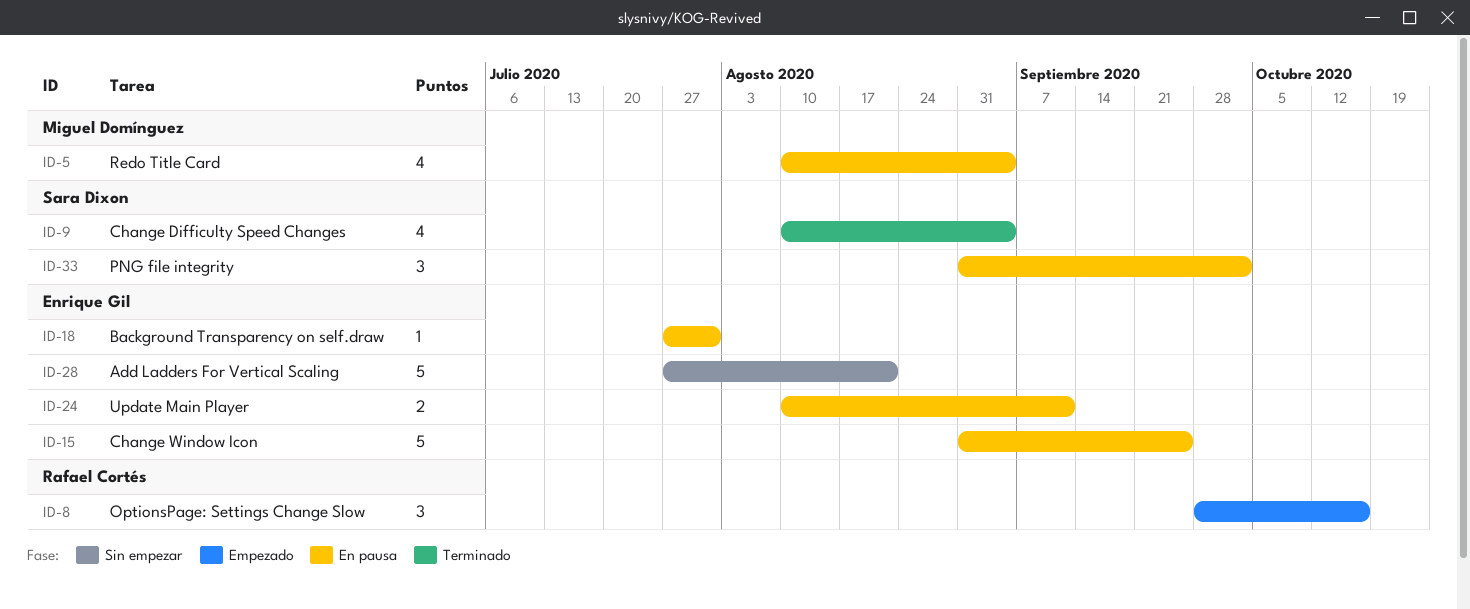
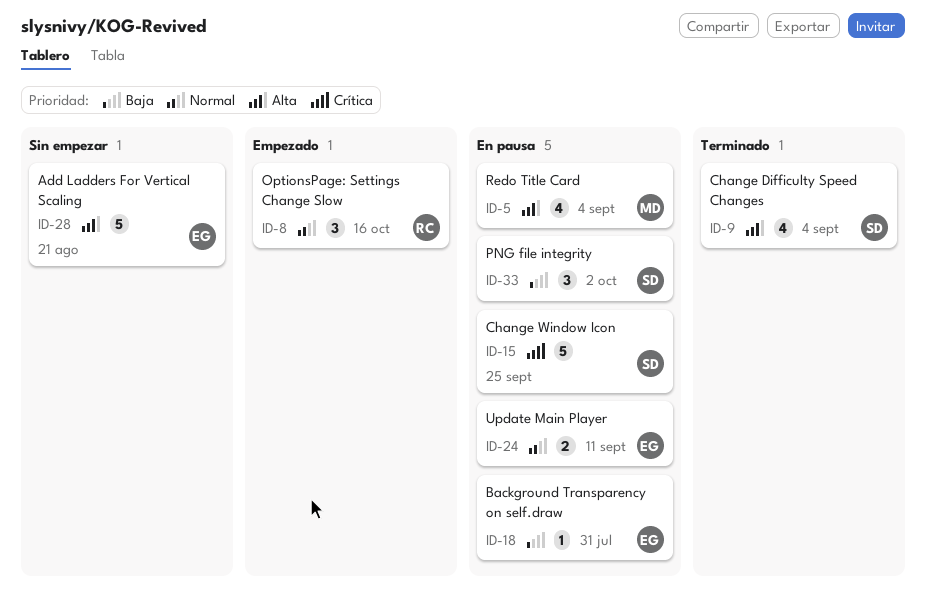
ID-15, owner: Enrique Gil -> Sara Dixon

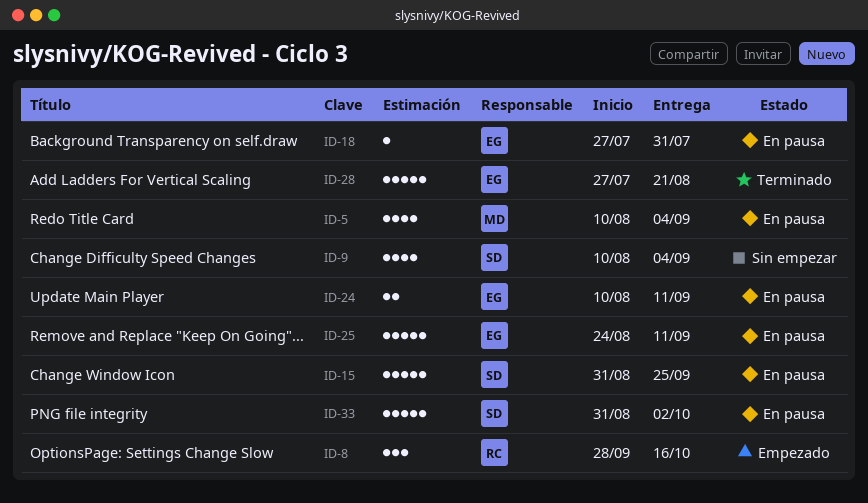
ID-9, status: Terminado -> Sin empezar
ID-25: none -> present
ID-28, status: Sin empezar -> Terminado
ID-33, estimate: 3 -> 5

